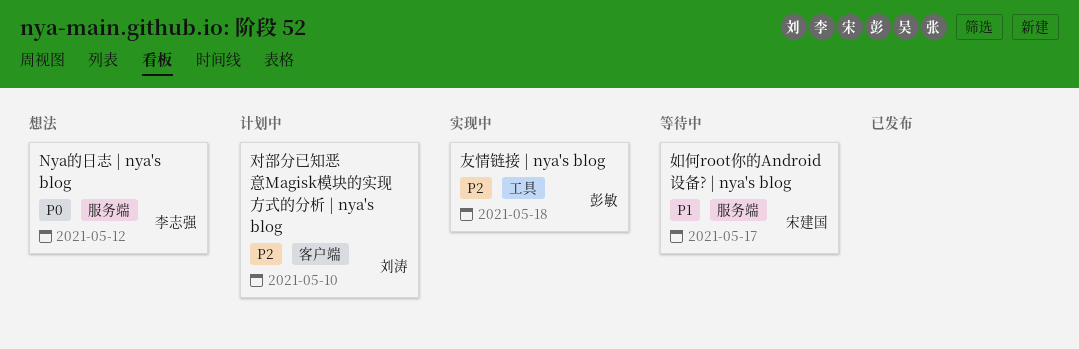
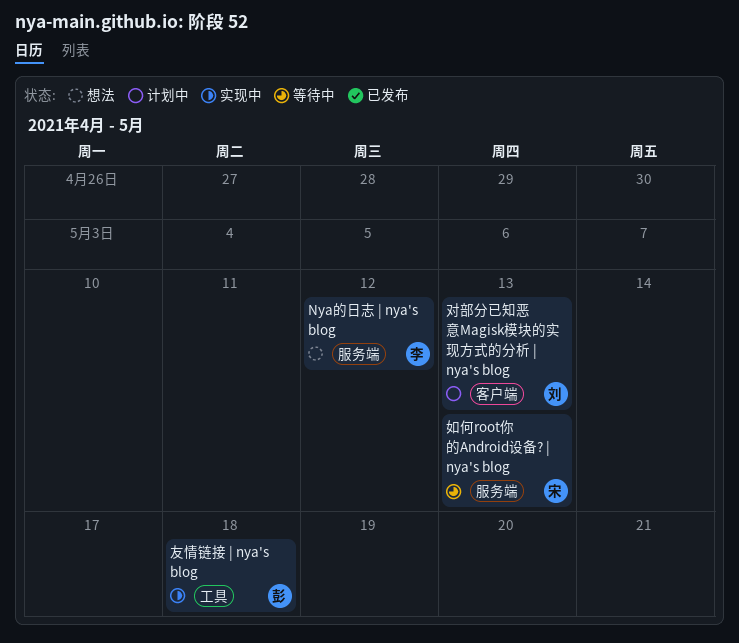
如何root你的Android设备? | nya's blog, due: May 17 -> May 13
对部分已知恶意Magisk模块的实现方式的分析 | nya's blog, due: May 10 -> May 13

